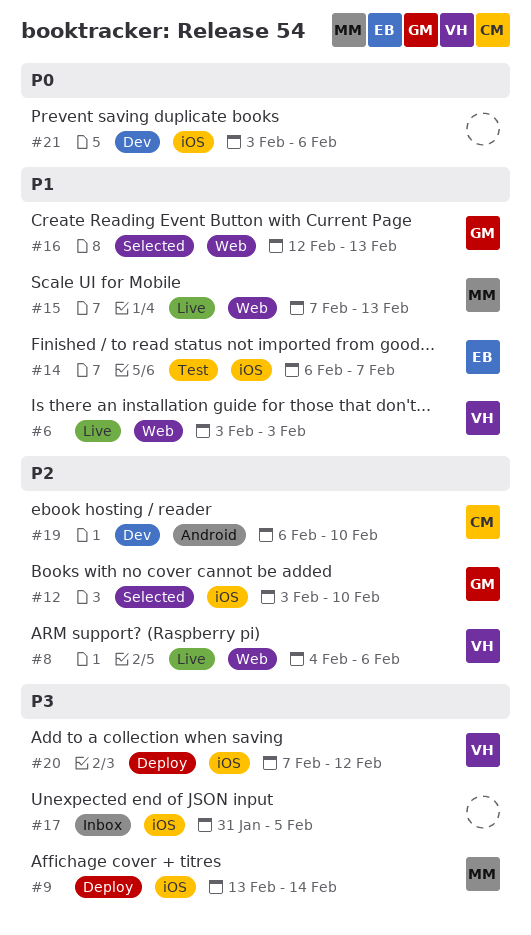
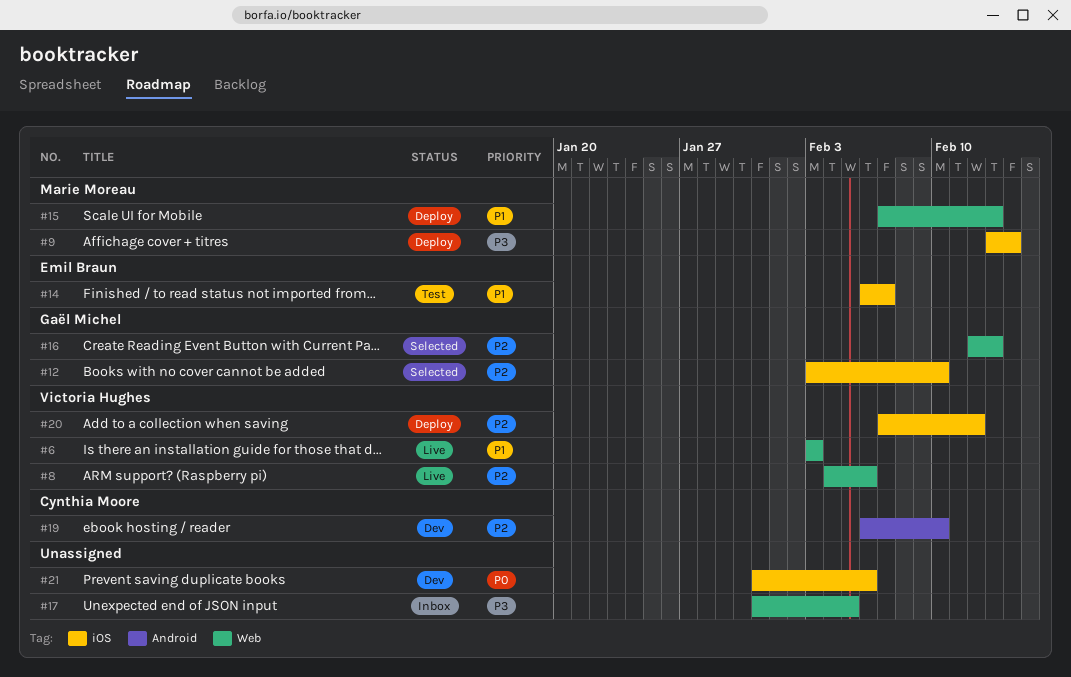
#15, status: Live -> Deploy
#16, priority: P1 -> P2
#17, label: iOS -> Web
#20, priority: P3 -> P2
#21, start: Feb 3 -> Jan 31

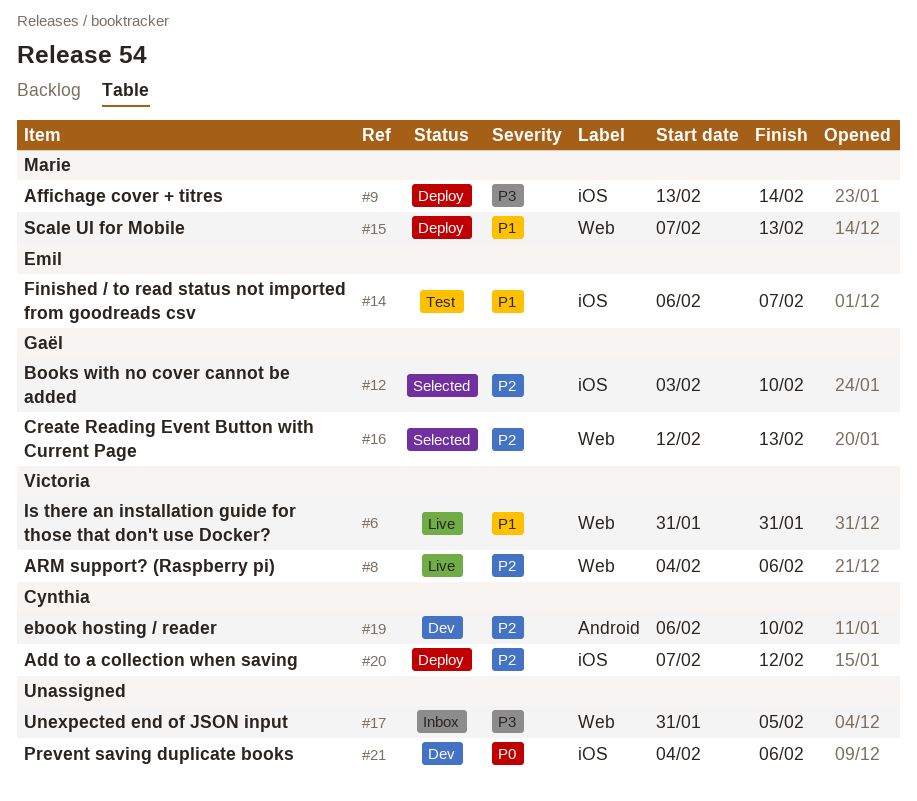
#6, start: Feb 3 -> Jan 31
#6, due: Feb 3 -> Jan 31
#20, owner: Victoria Hughes -> Cynthia Moore
#21, start: Jan 31 -> Feb 4

